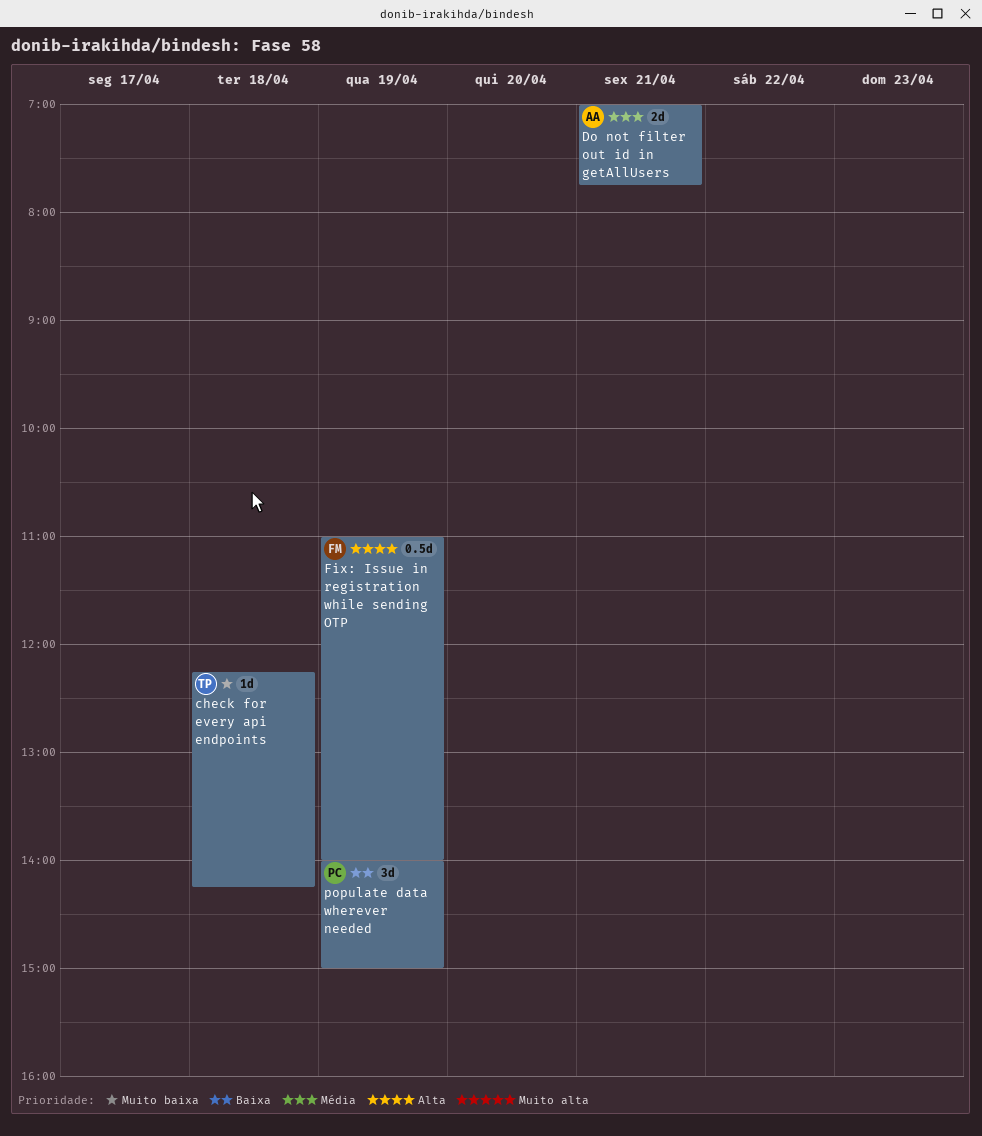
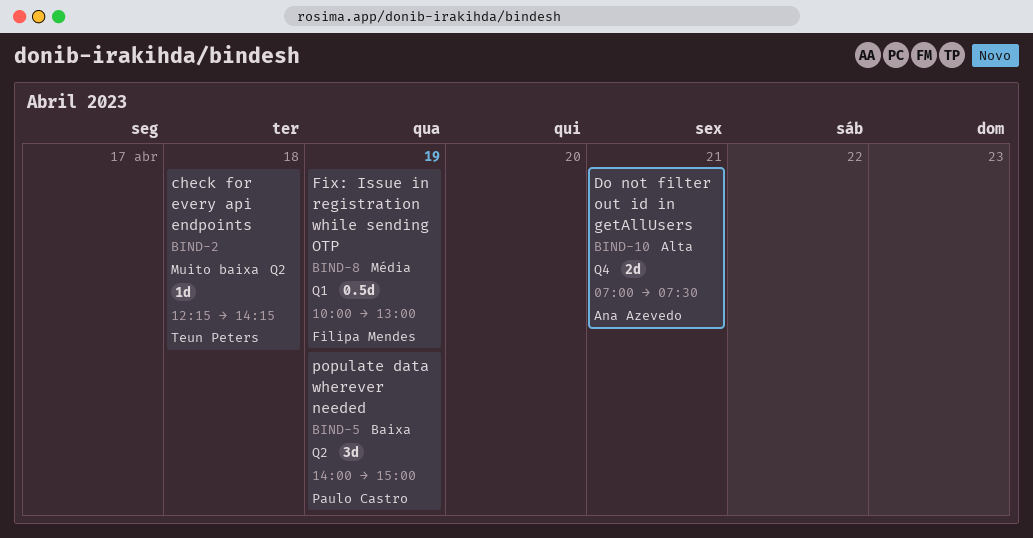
Do not filter out id in getAllUsers, priority: Média -> Alta
Do not filter out id in getAllUsers, ends: 07:45 -> 07:30
Fix: Issue in registration while sending OTP, priority: Alta -> Média
Fix: Issue in registration while sending OTP, begins: 11:00 -> 10:00
Fix: Issue in registration while sending OTP, ends: 14:00 -> 13:00

